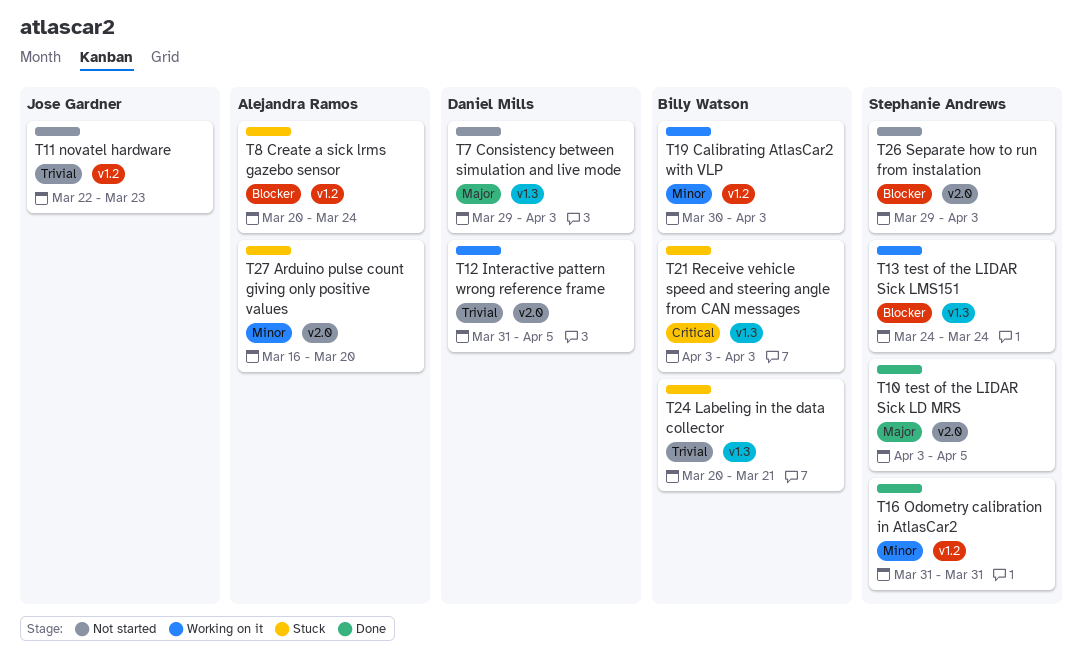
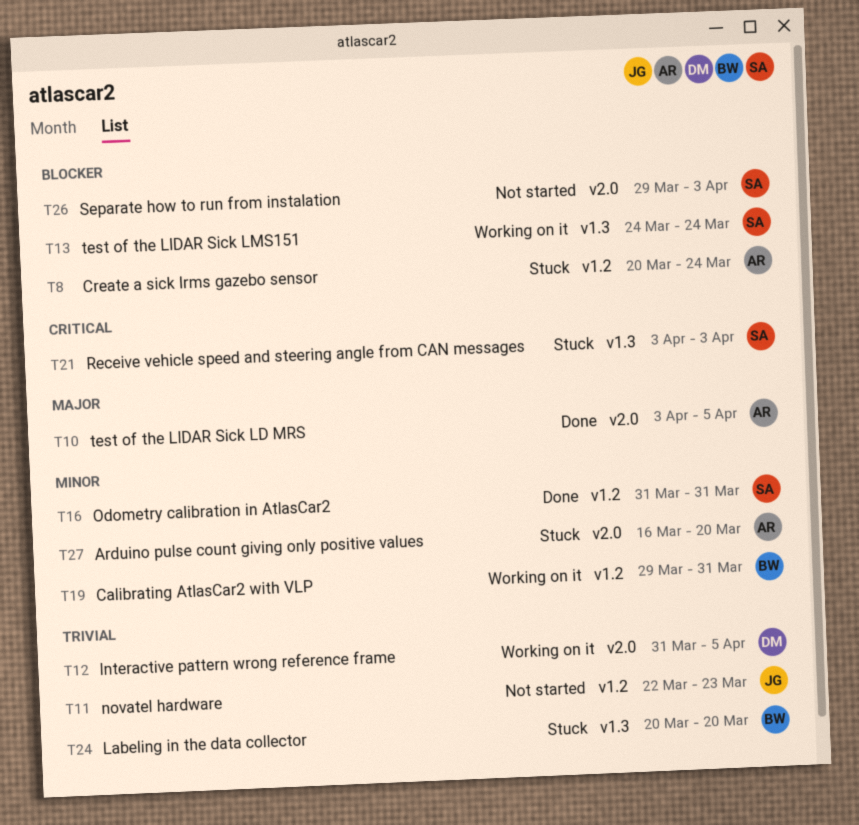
T7: present -> none
T10, owner: Stephanie Andrews -> Alejandra Ramos
T19, start: Mar 30 -> Mar 29
T19, due: Apr 3 -> Mar 31
T21, owner: Billy Watson -> Stephanie Andrews
T24, due: Mar 21 -> Mar 20

